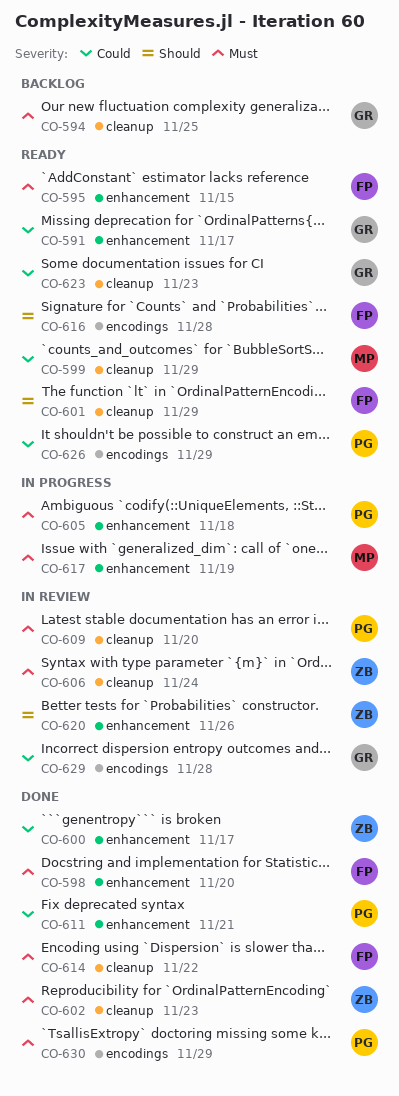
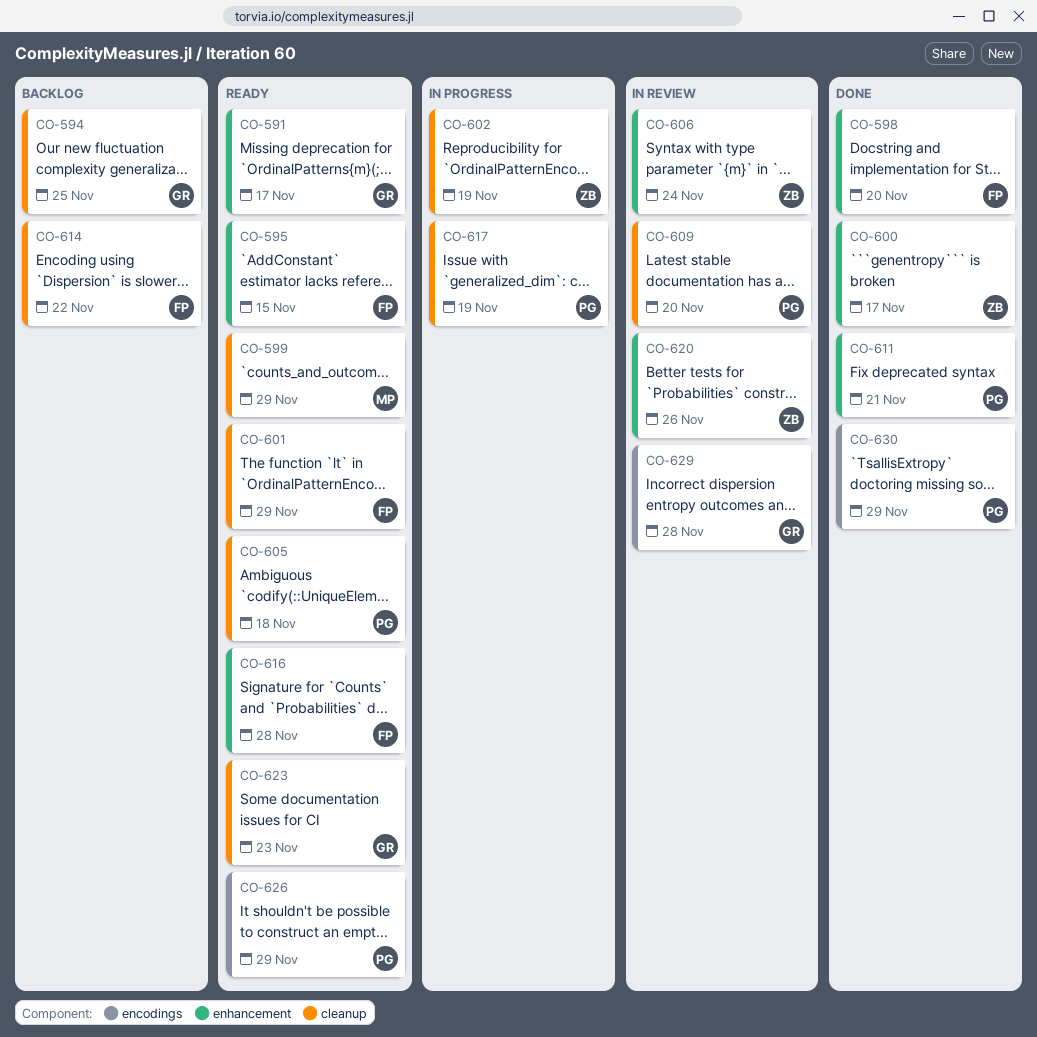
CO-602, status: Done -> In progress
CO-602, due: Nov 23 -> Nov 19
CO-605, status: In progress -> Ready
CO-605, label: enhancement -> cleanup
CO-606, label: cleanup -> enhancement
CO-614, status: Done -> Backlog
CO-616, label: encodings -> enhancement
CO-617, owner: MP -> PG
CO-617, label: enhancement -> cleanup

